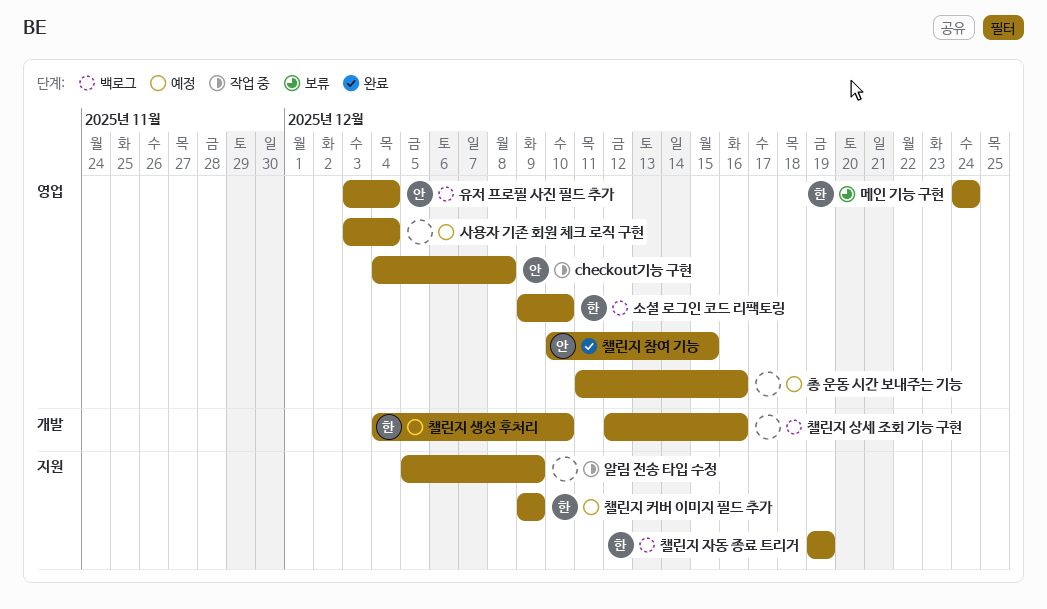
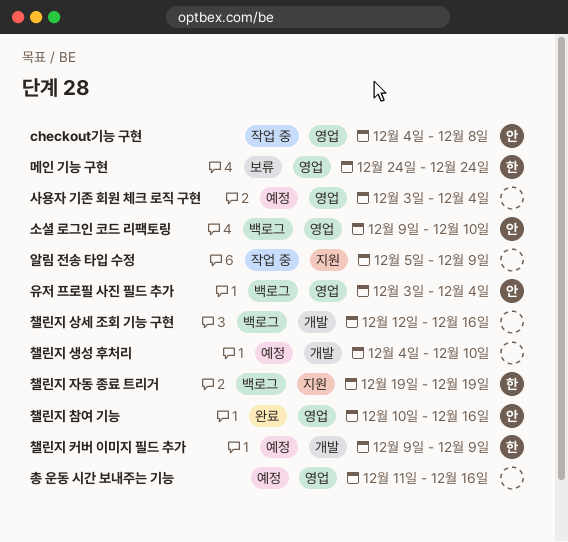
소셜 로그인 코드 리팩토링, owner: 한 -> 안
챌린지 생성 후처리, owner: 한 -> none
챌린지 참여 기능, due: Dec 15 -> Dec 16
챌린지 커버 이미지 필드 추가, label: 지원 -> 개발

